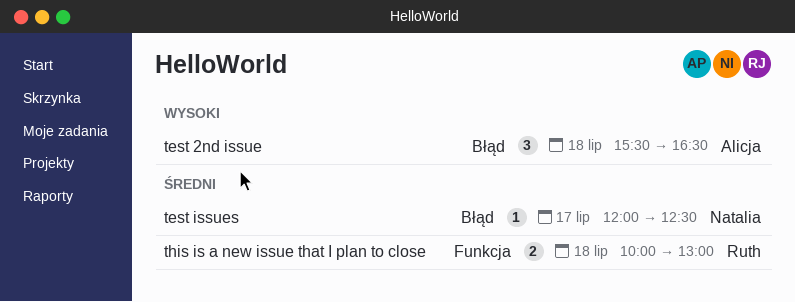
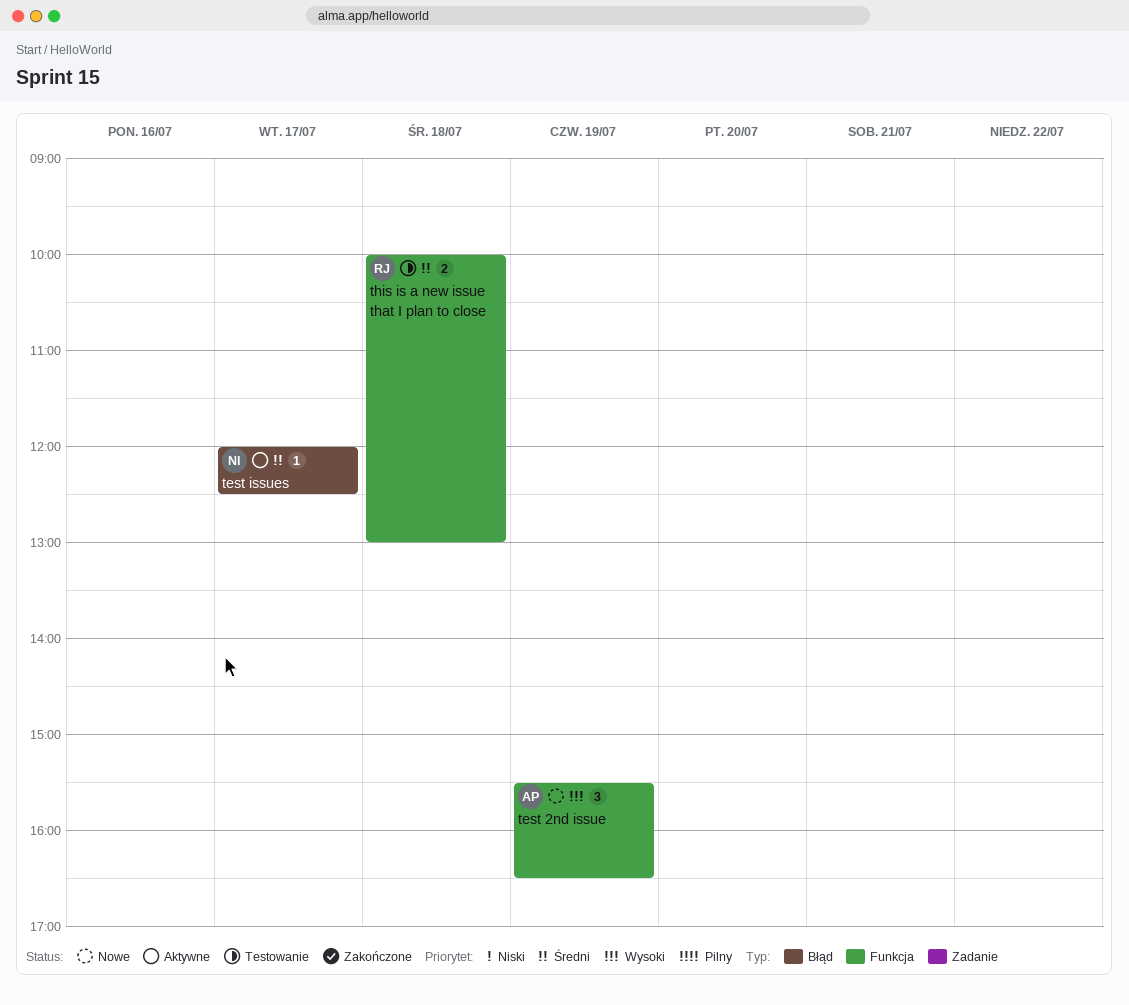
test 2nd issue, label: Błąd -> Funkcja
test 2nd issue, day: Jul 18 -> Jul 19

